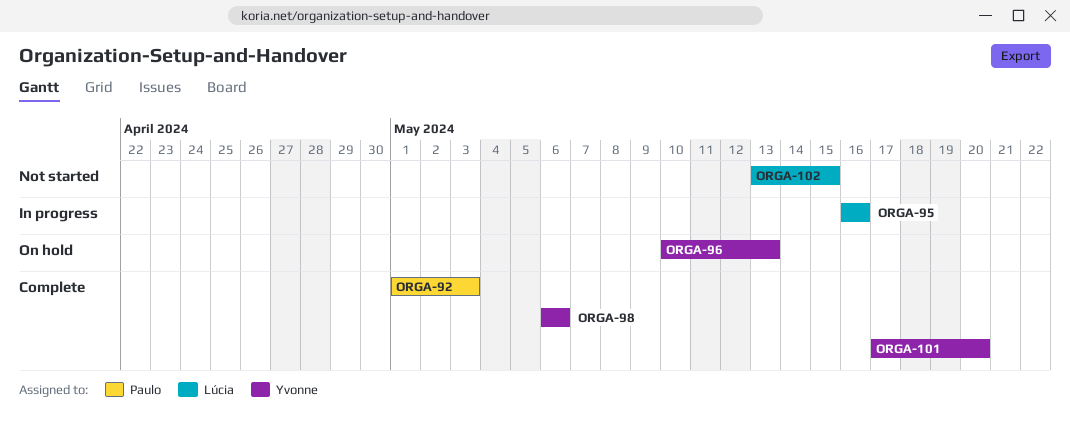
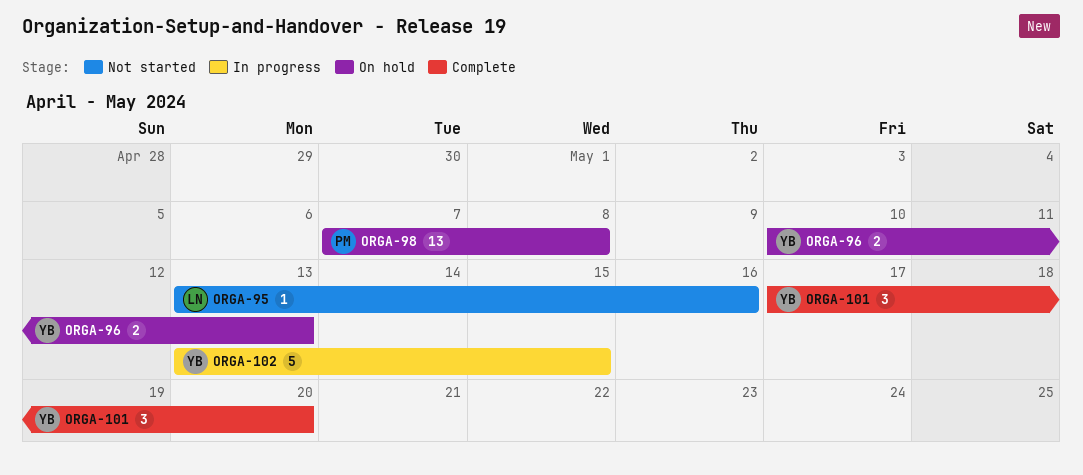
ORGA-92: present -> none
ORGA-95, status: In progress -> Not started
ORGA-95, start: May 16 -> May 13
ORGA-98, status: Complete -> On hold
ORGA-98, owner: Yvonne -> Paulo
ORGA-98, start: May 6 -> May 7
ORGA-98, due: May 6 -> May 8
ORGA-102, status: Not started -> In progress
ORGA-102, owner: Lúcia -> Yvonne

